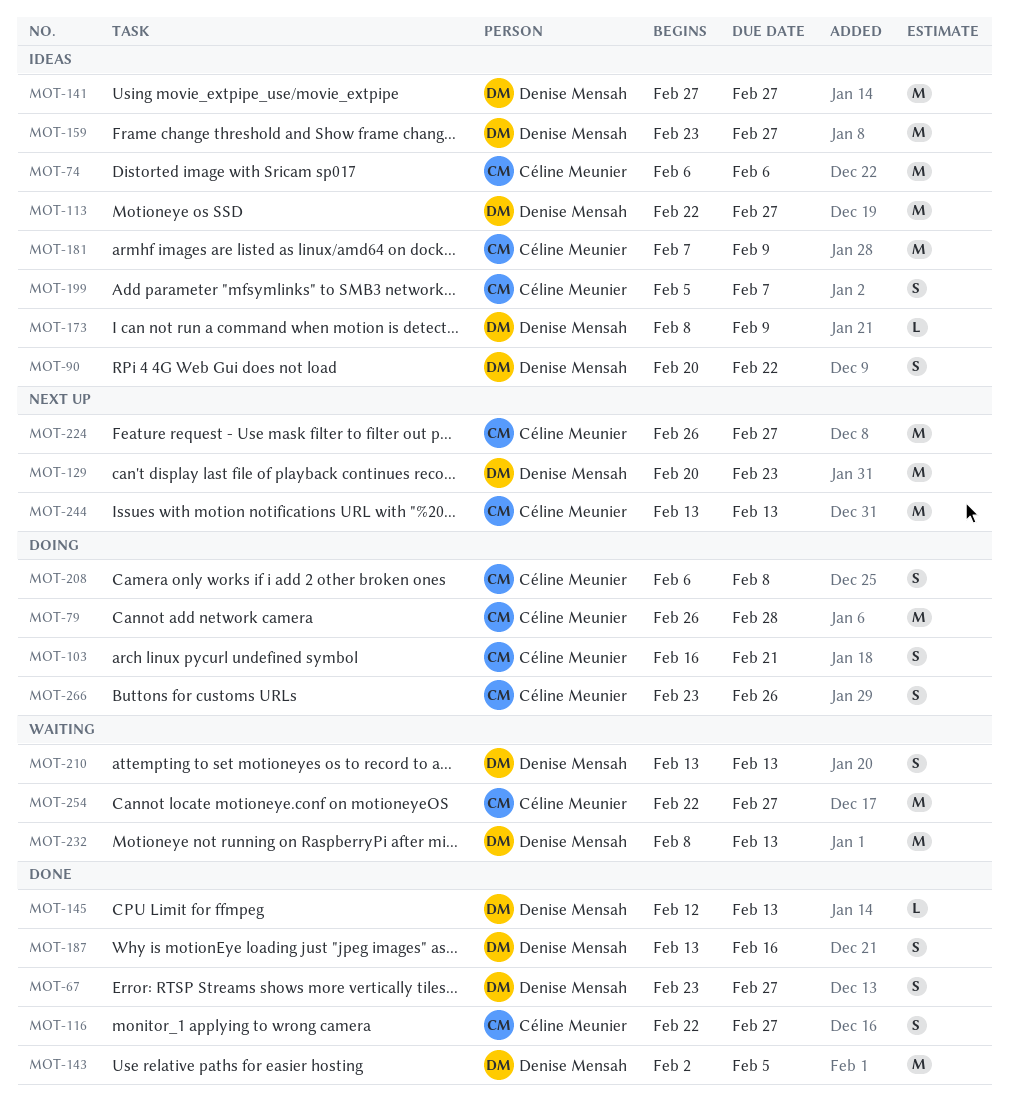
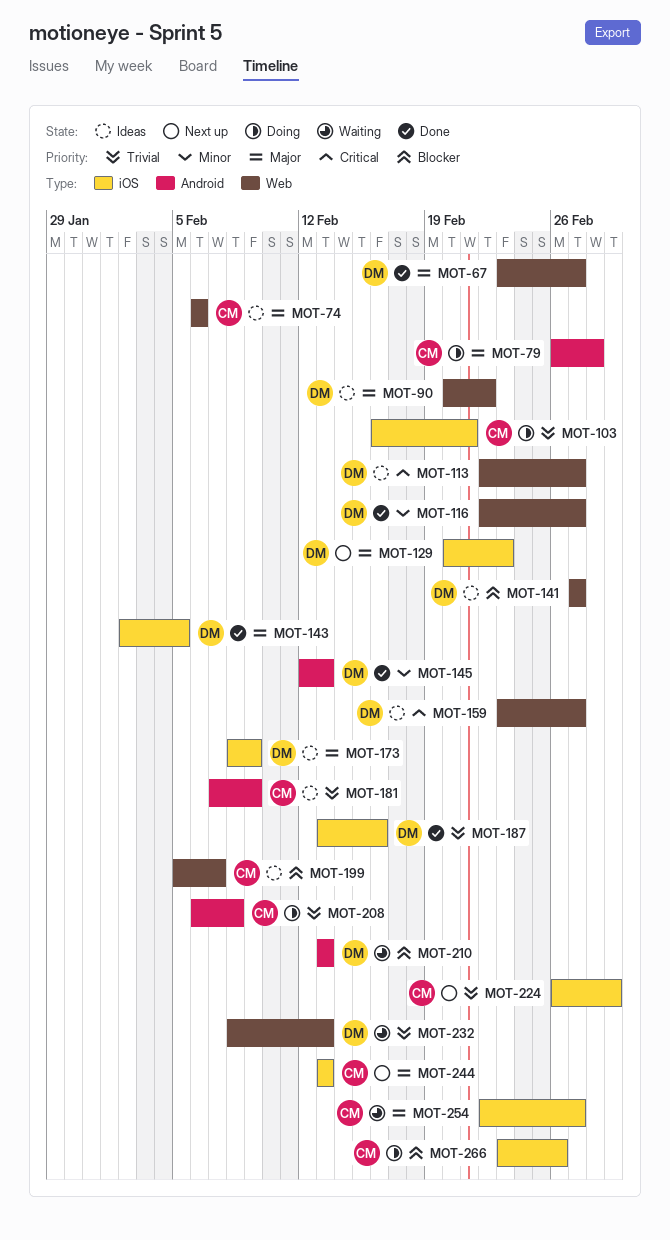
MOT-116, owner: Céline Meunier -> Denise Mensah
MOT-224, due: Feb 27 -> Feb 29

